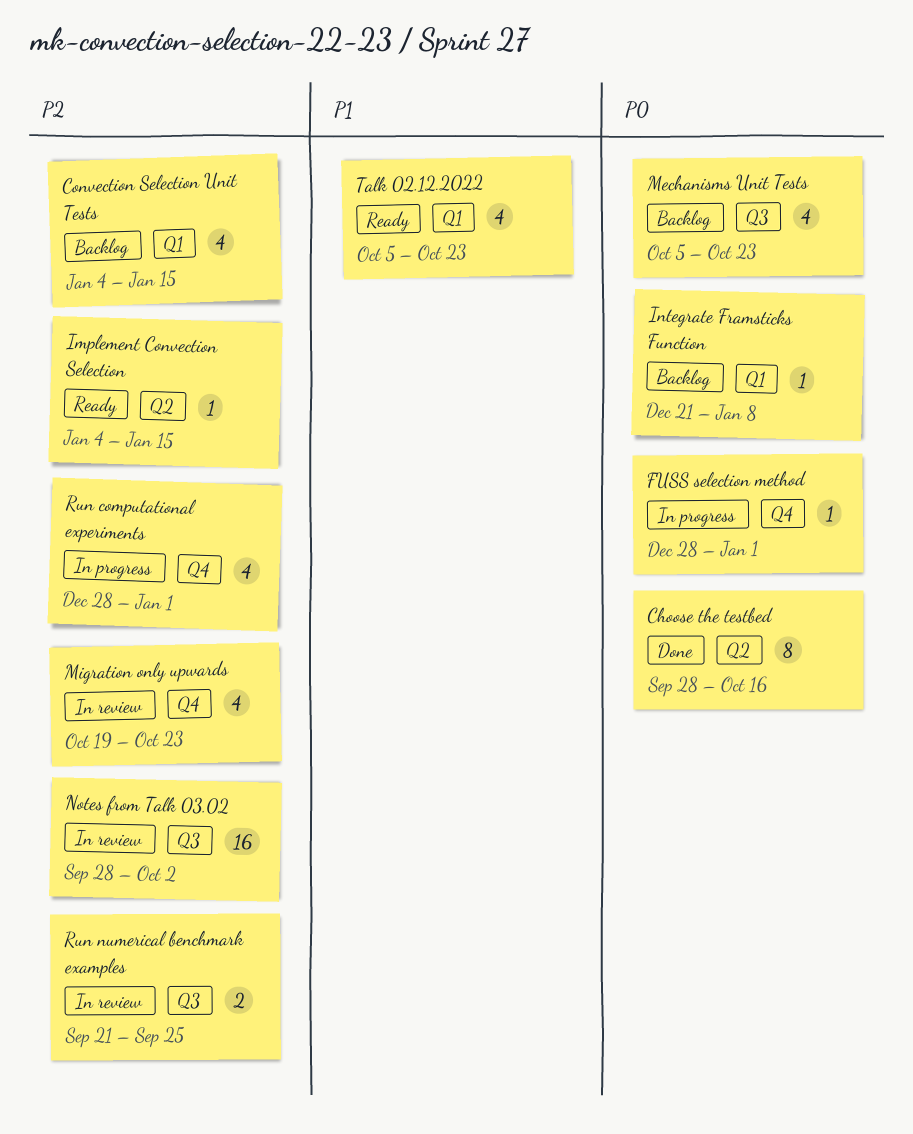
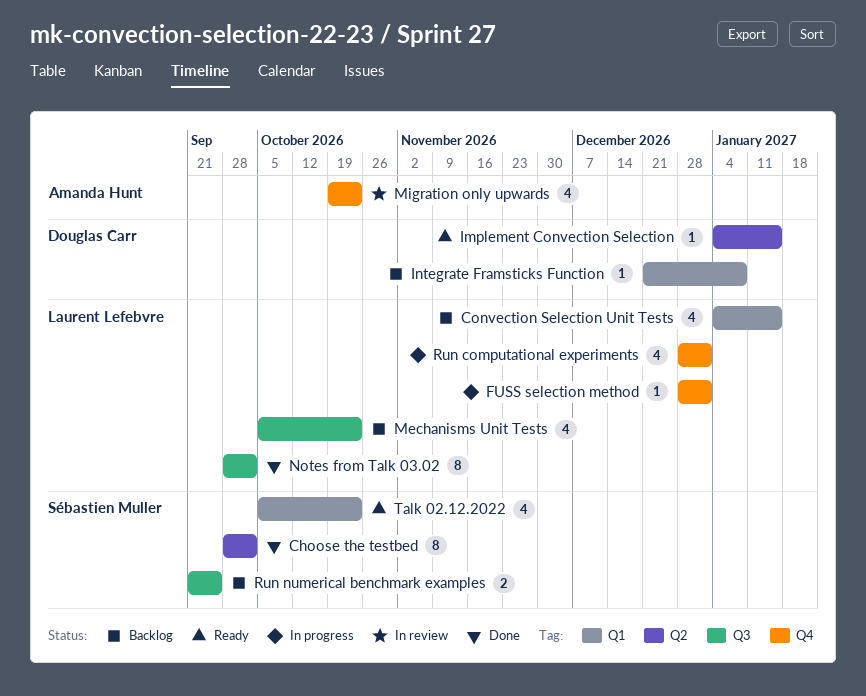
Choose the testbed, due: Oct 16 -> Oct 2
Notes from Talk 03.02, status: In review -> Done
Notes from Talk 03.02, estimate: 16 -> 8
Run numerical benchmark examples, status: In review -> Backlog

